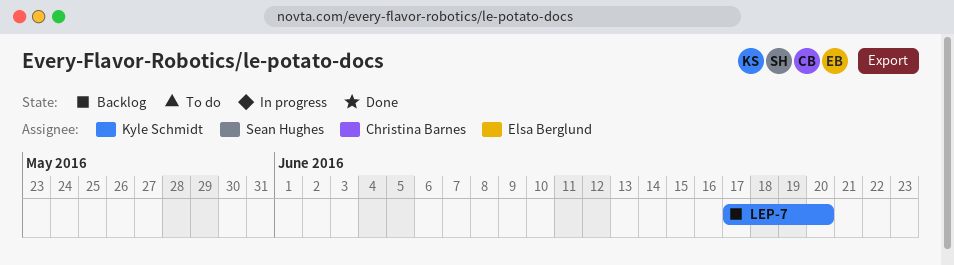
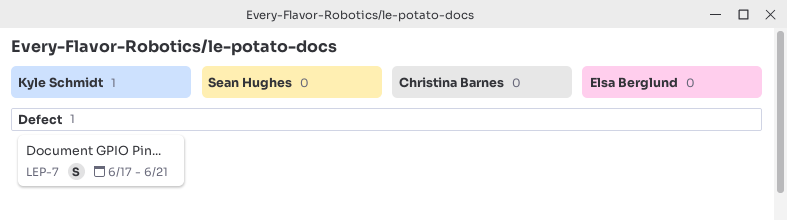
LEP-7, due: Jun 20 -> Jun 21

